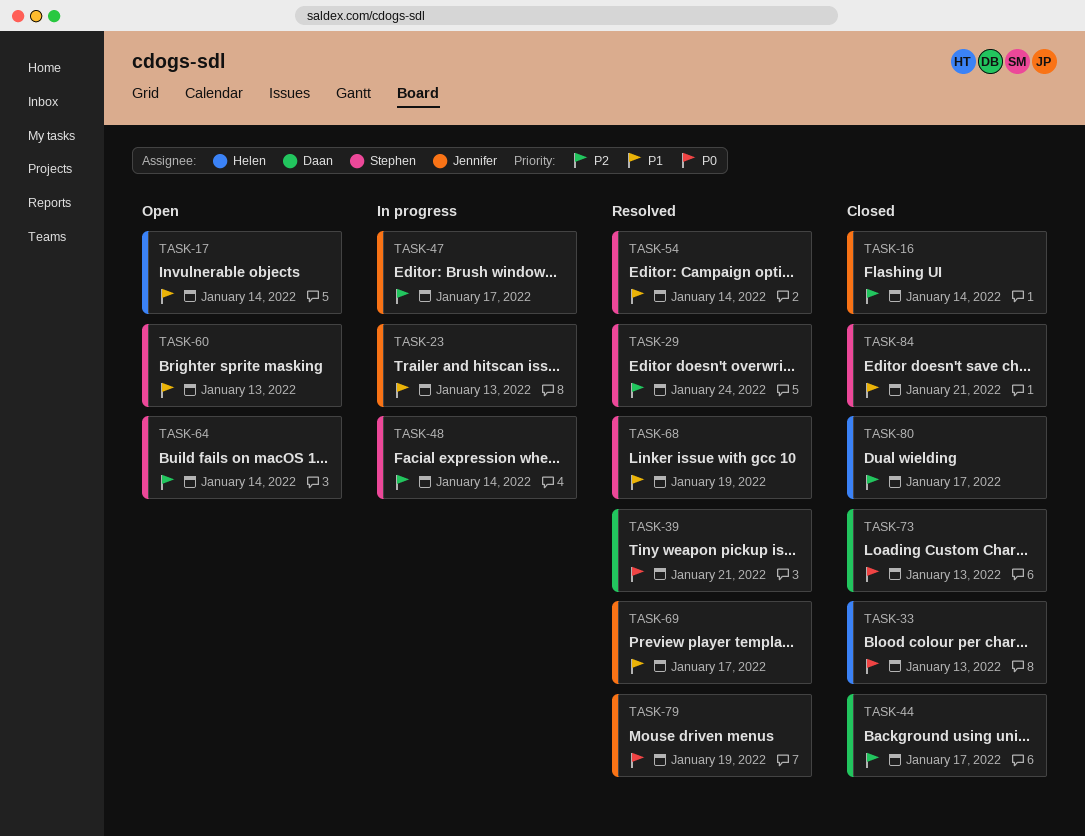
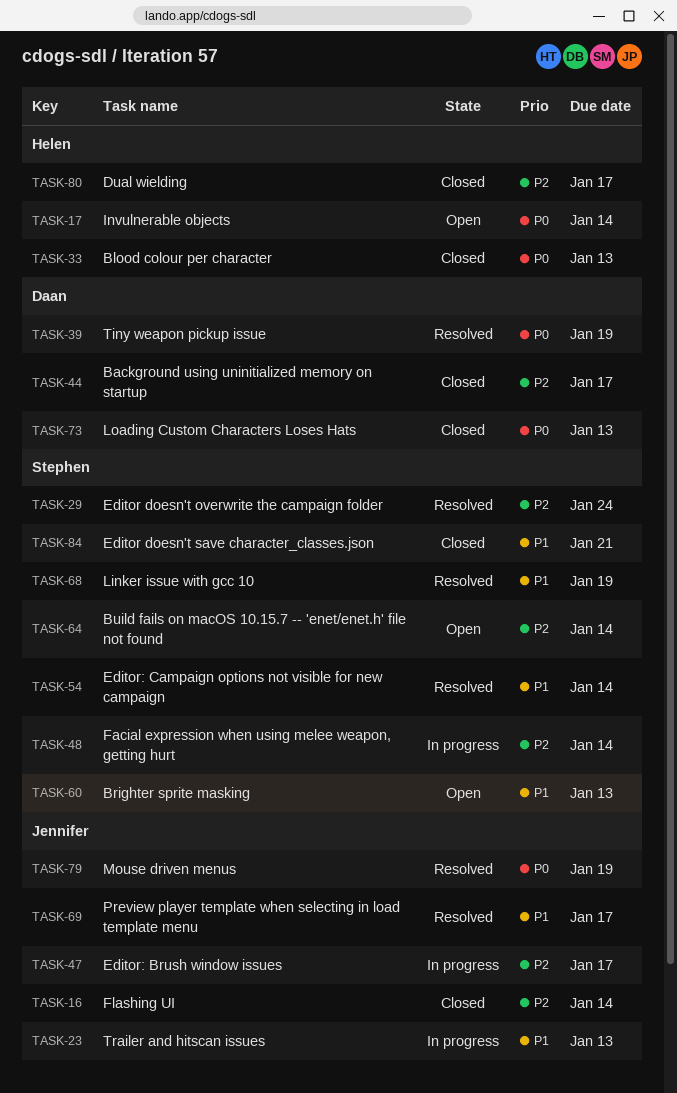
TASK-17, priority: P1 -> P0
TASK-39, due: Jan 21 -> Jan 19

